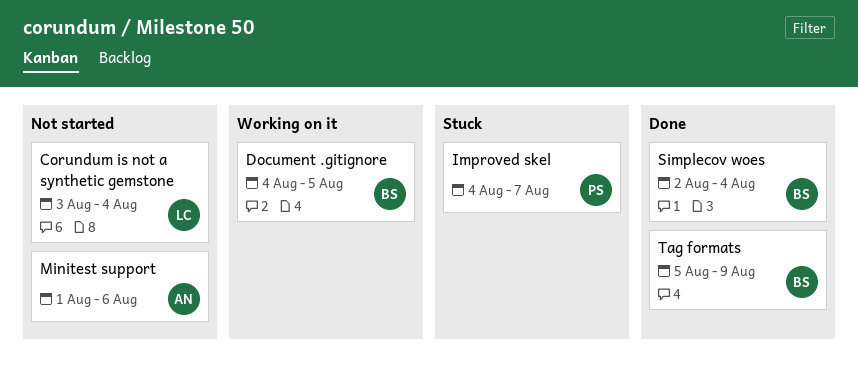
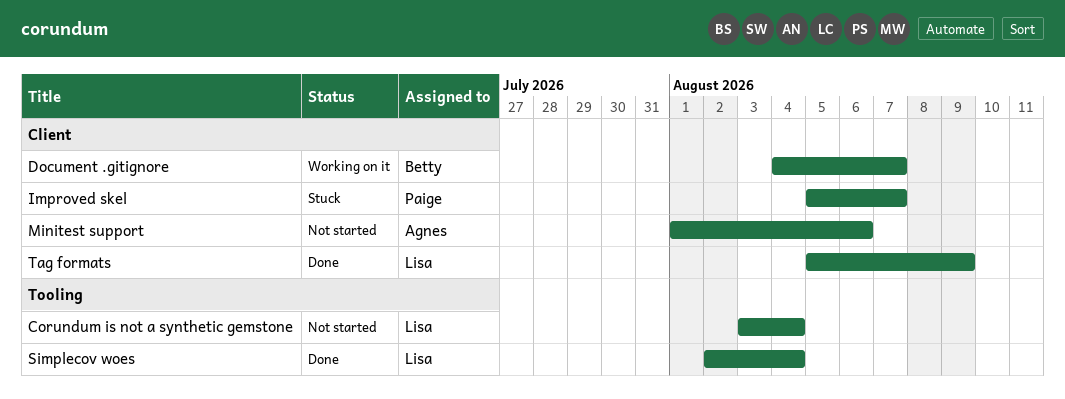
Document .gitignore, due: Aug 5 -> Aug 7
Improved skel, start: Aug 4 -> Aug 5
Simplecov woes, owner: Betty -> Lisa
Tag formats, owner: Betty -> Lisa

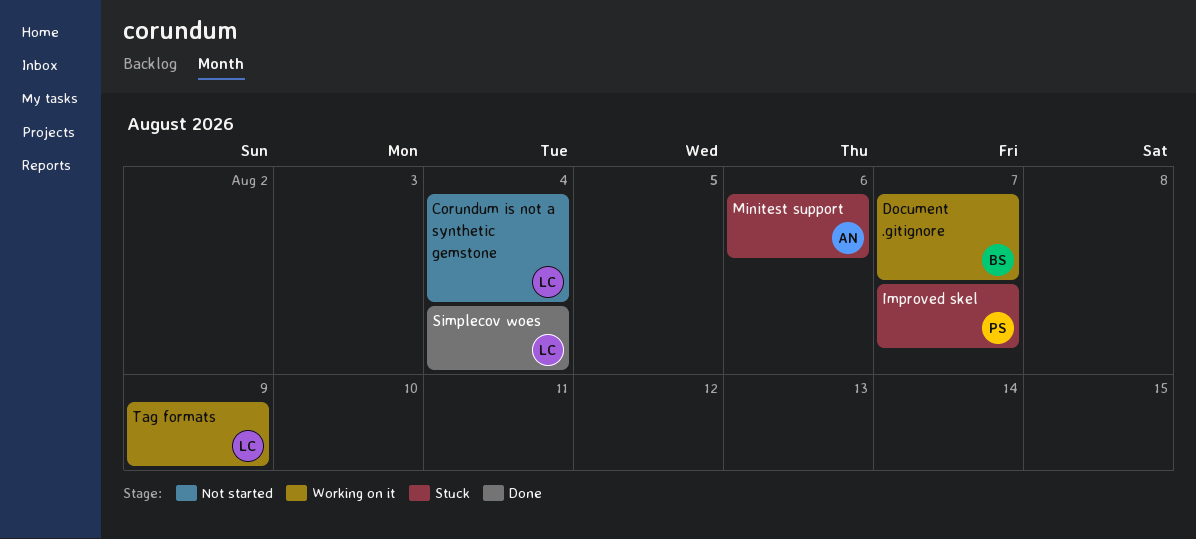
Minitest support, status: Not started -> Stuck
Tag formats, status: Done -> Working on it

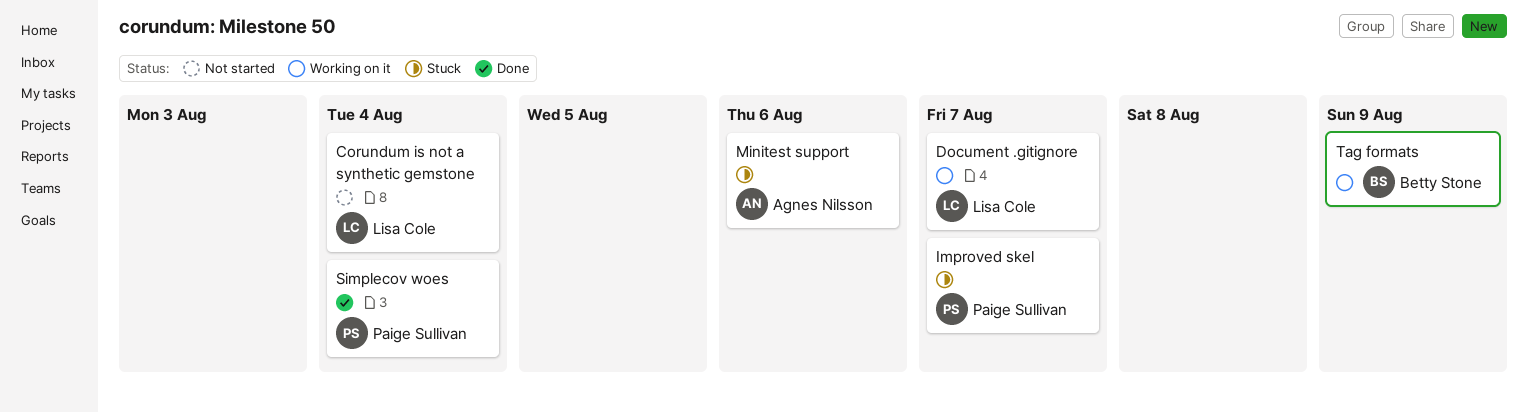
Document .gitignore, owner: Betty Stone -> Lisa Cole
Simplecov woes, owner: Lisa Cole -> Paige Sullivan
Tag formats, owner: Lisa Cole -> Betty Stone

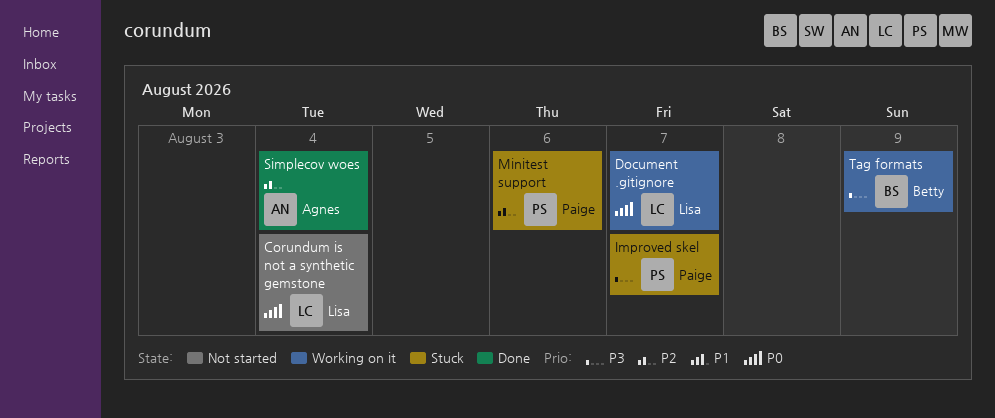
Minitest support, owner: Agnes Nilsson -> Paige Sullivan
Simplecov woes, owner: Paige Sullivan -> Agnes Nilsson

